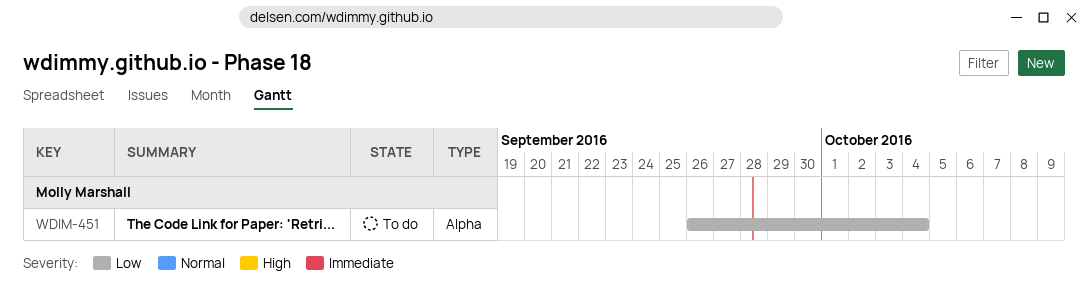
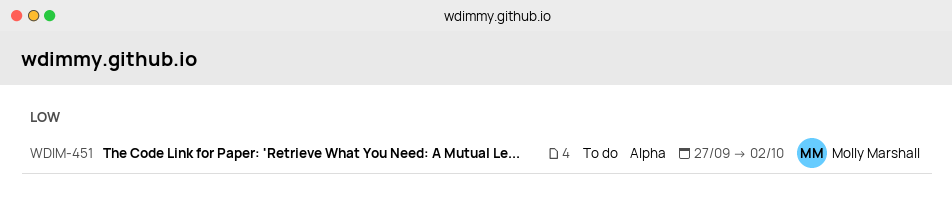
WDIM-451, start: Sep 26 -> Sep 27
WDIM-451, due: Oct 4 -> Oct 2

